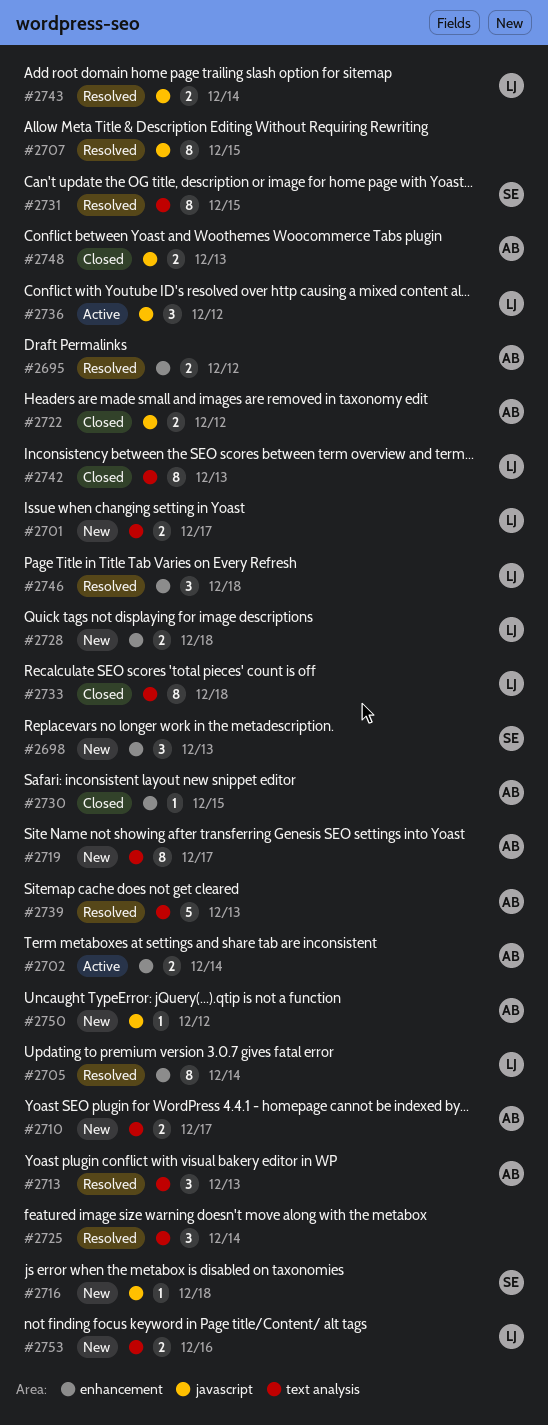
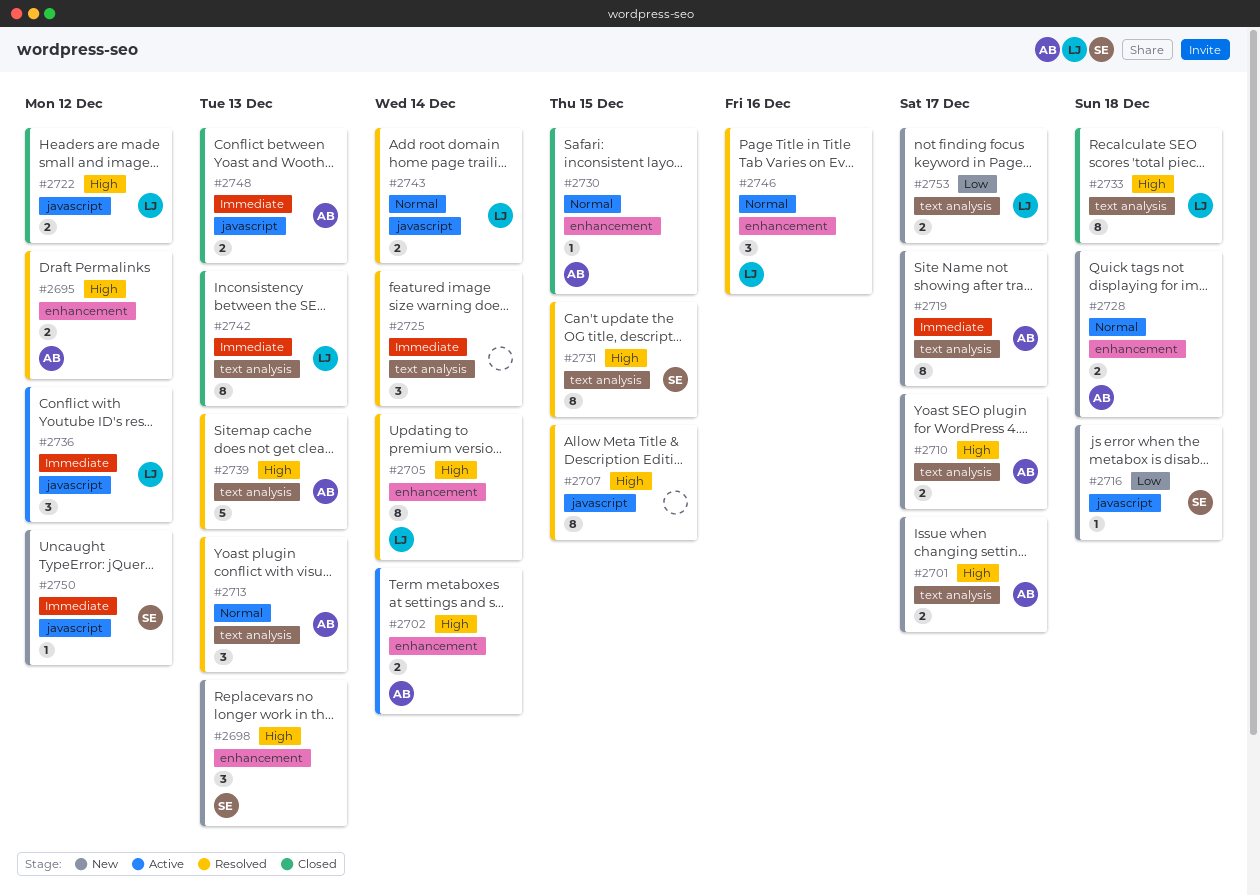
#2701, owner: LJ -> AB
#2722, owner: AB -> LJ
#2728, owner: LJ -> AB
#2746, due: Dec 18 -> Dec 16
#2750, owner: AB -> SE
#2753, due: Dec 16 -> Dec 17

